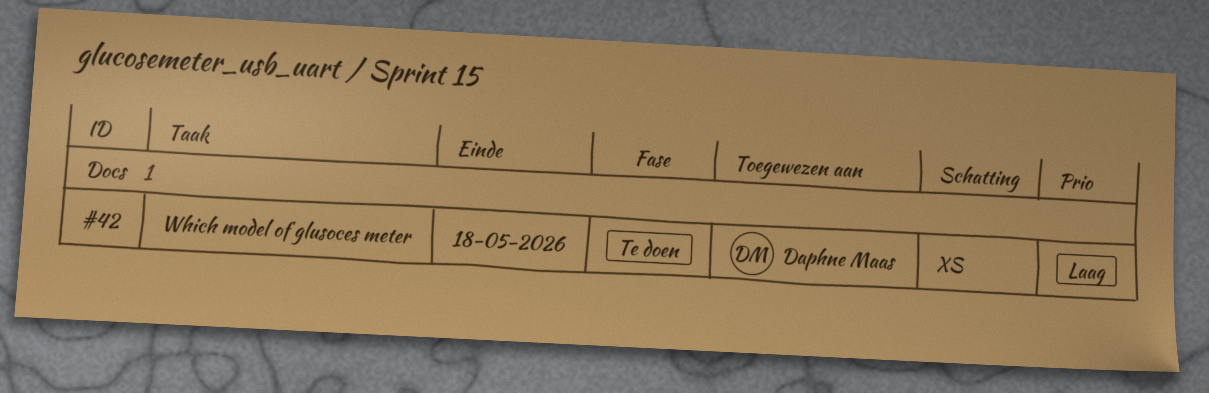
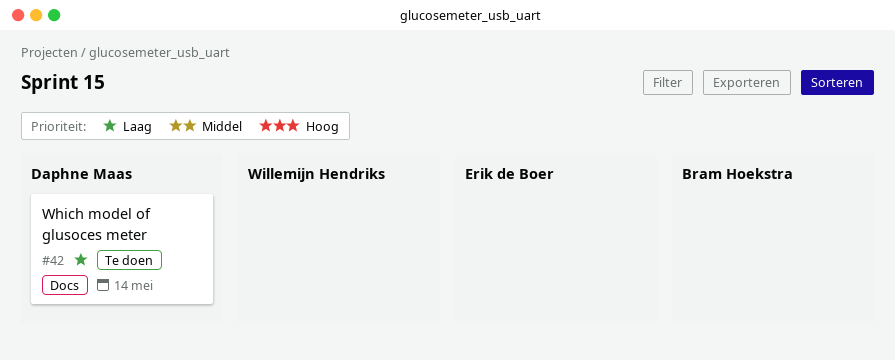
#42, due: May 18 -> May 14

